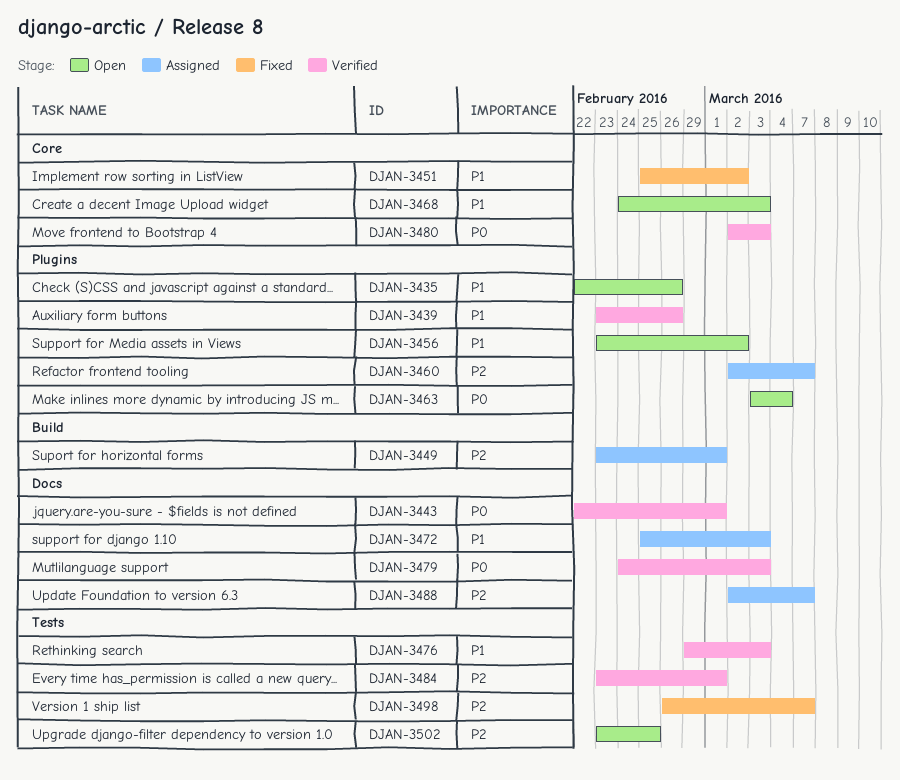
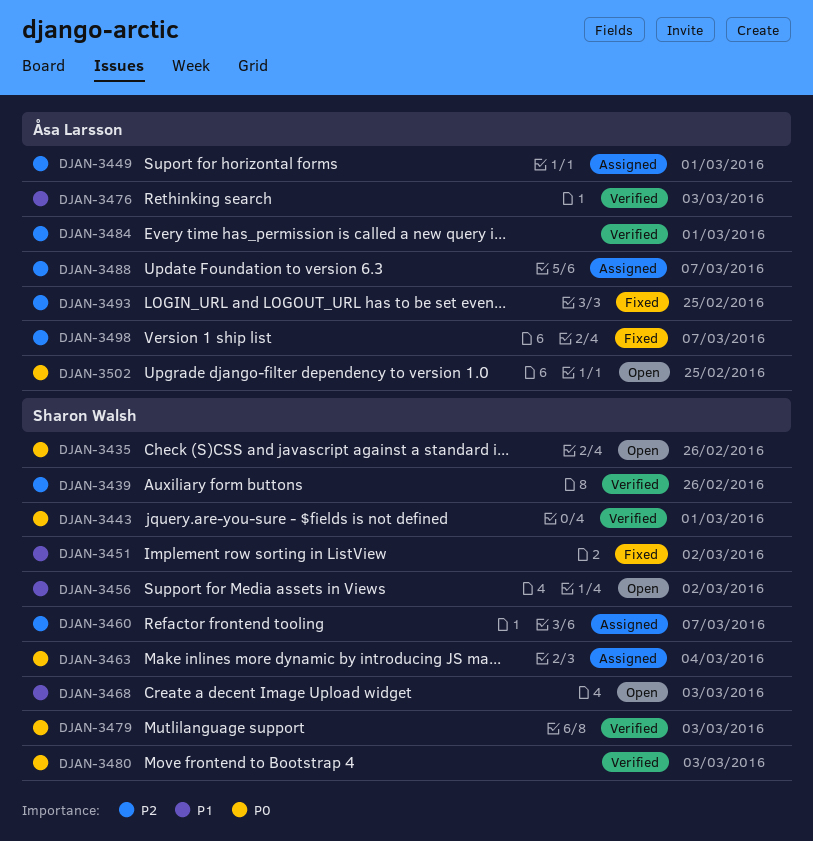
DJAN-3435, priority: P1 -> P0
DJAN-3439, priority: P1 -> P2
DJAN-3463, status: Open -> Assigned
DJAN-3472: present -> none
DJAN-3493: none -> present
DJAN-3502, priority: P2 -> P0

